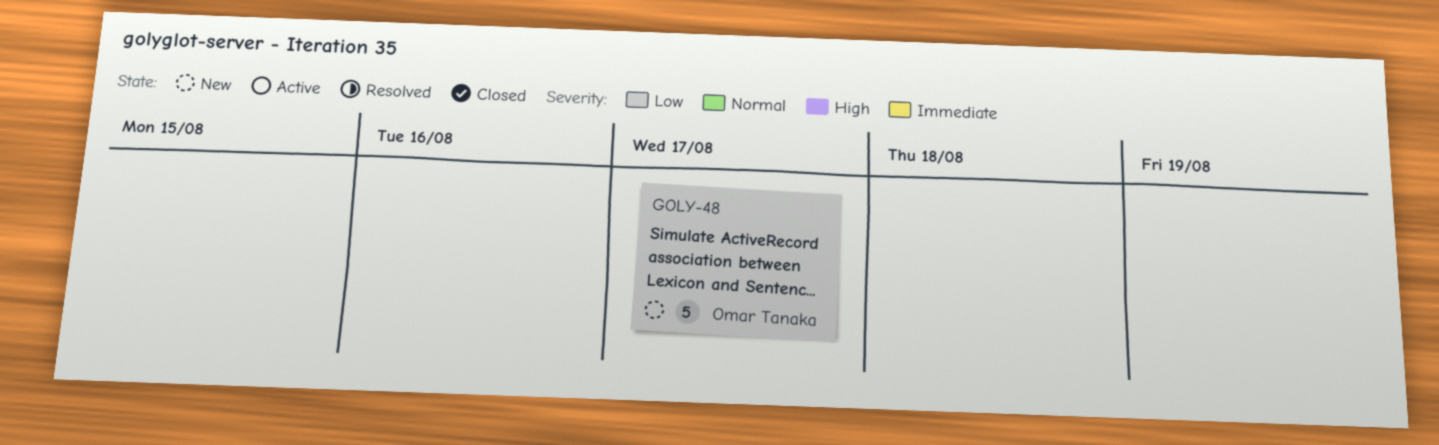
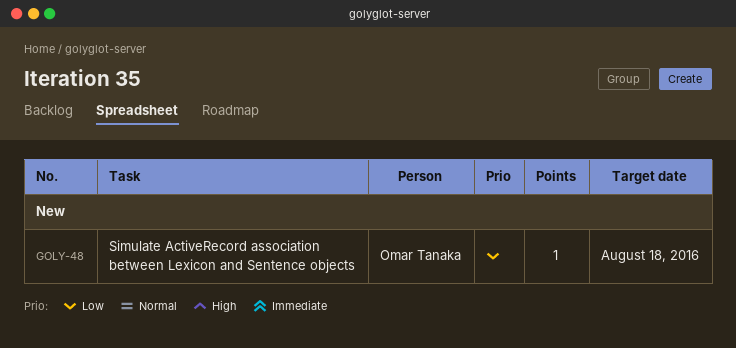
GOLY-48, estimate: 5 -> 1
GOLY-48, due: Aug 17 -> Aug 18

